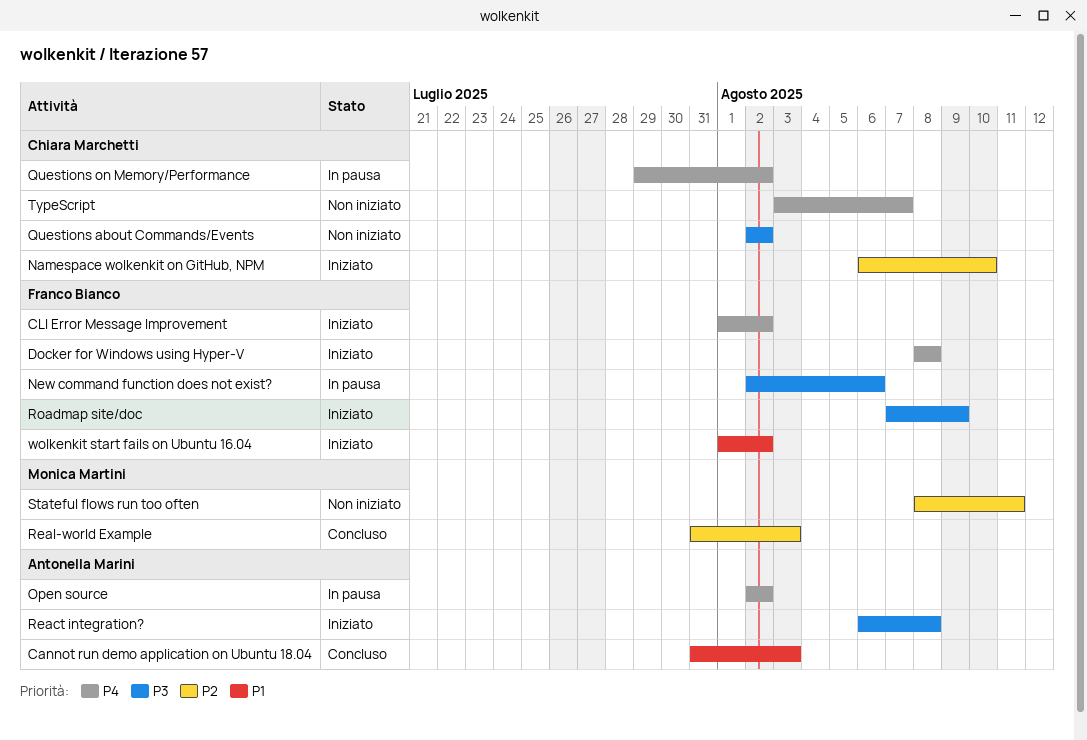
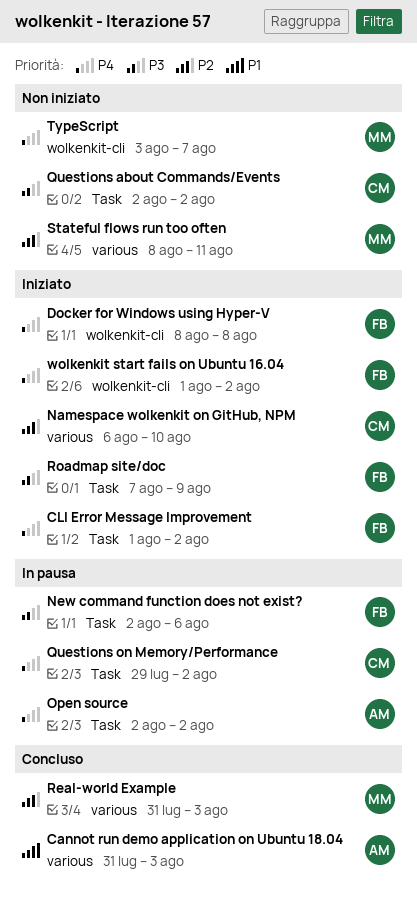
React integration?: present -> none
TypeScript, owner: Chiara Marchetti -> Monica Martini
wolkenkit start fails on Ubuntu 16.04, priority: P1 -> P4

